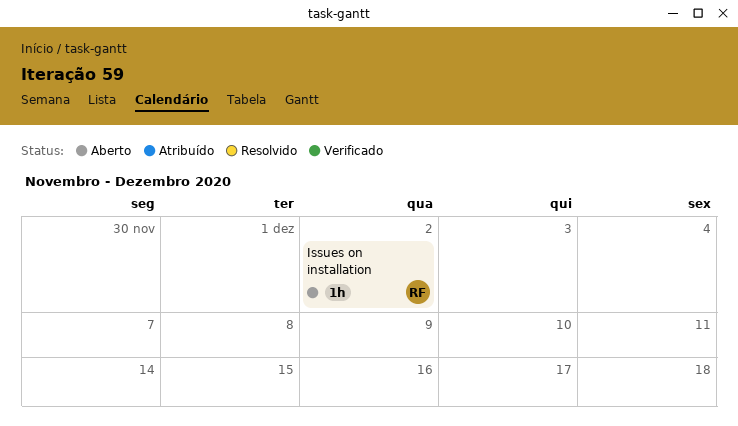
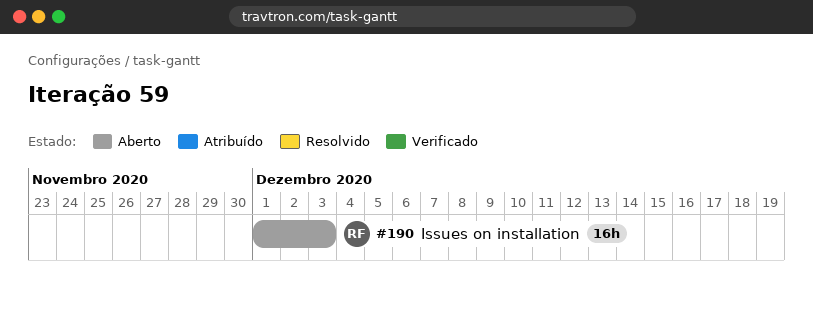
Issues on installation, estimate: 1h -> 16h
Issues on installation, due: Dec 2 -> Dec 3

